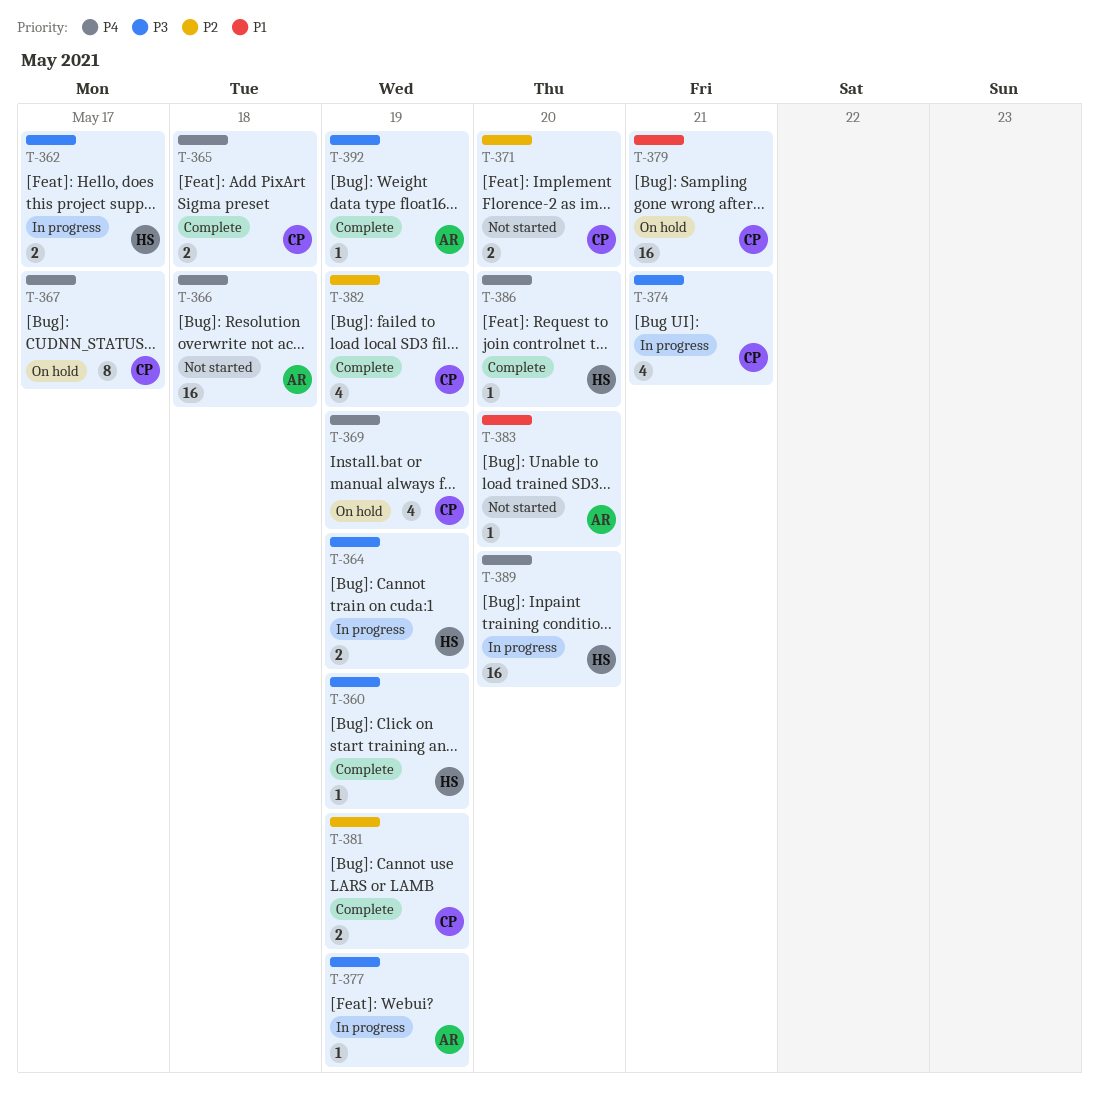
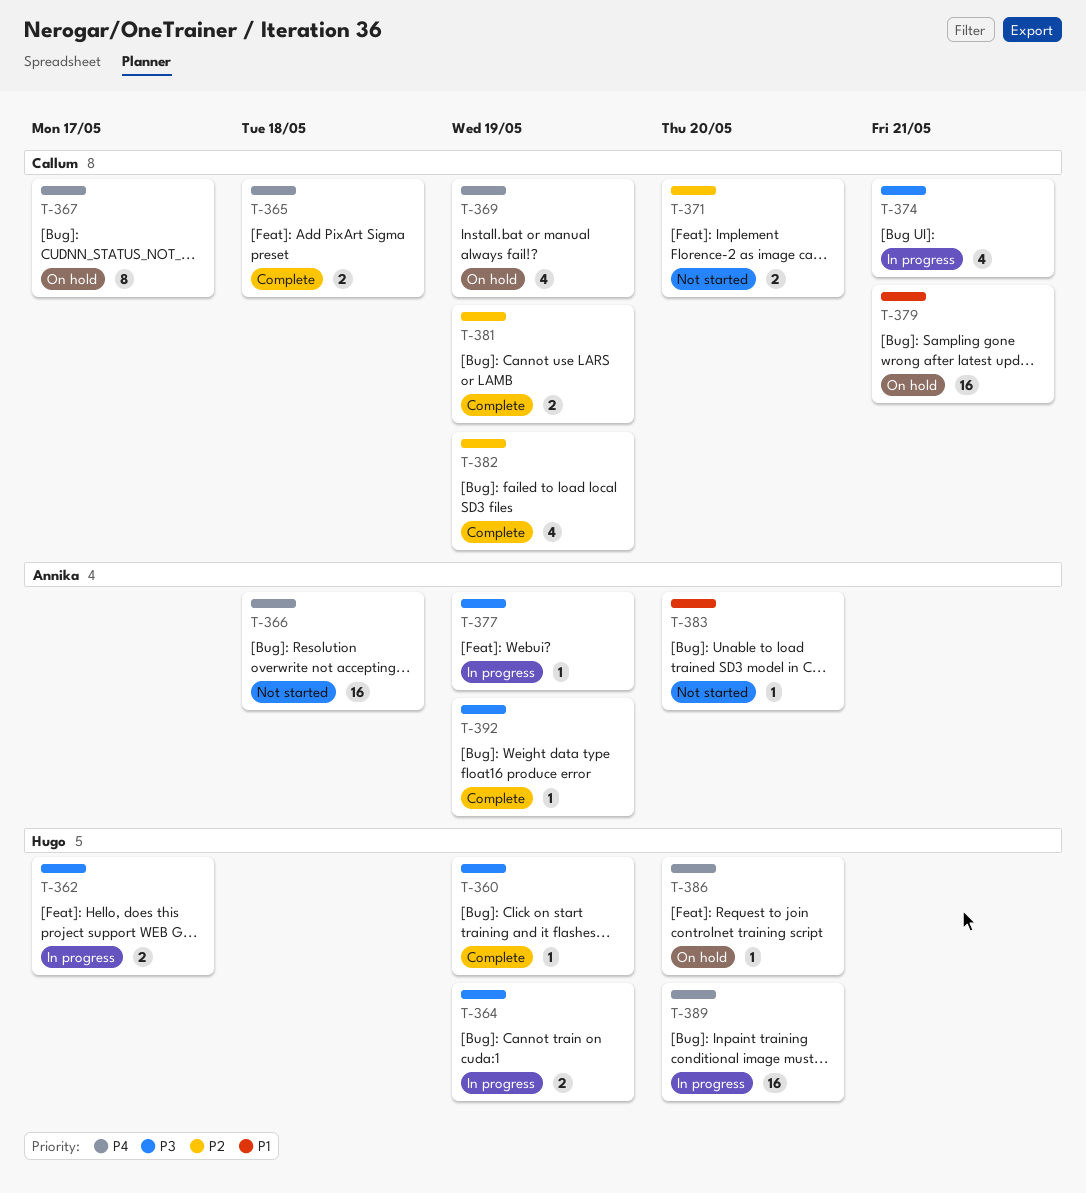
T-386, status: Complete -> On hold

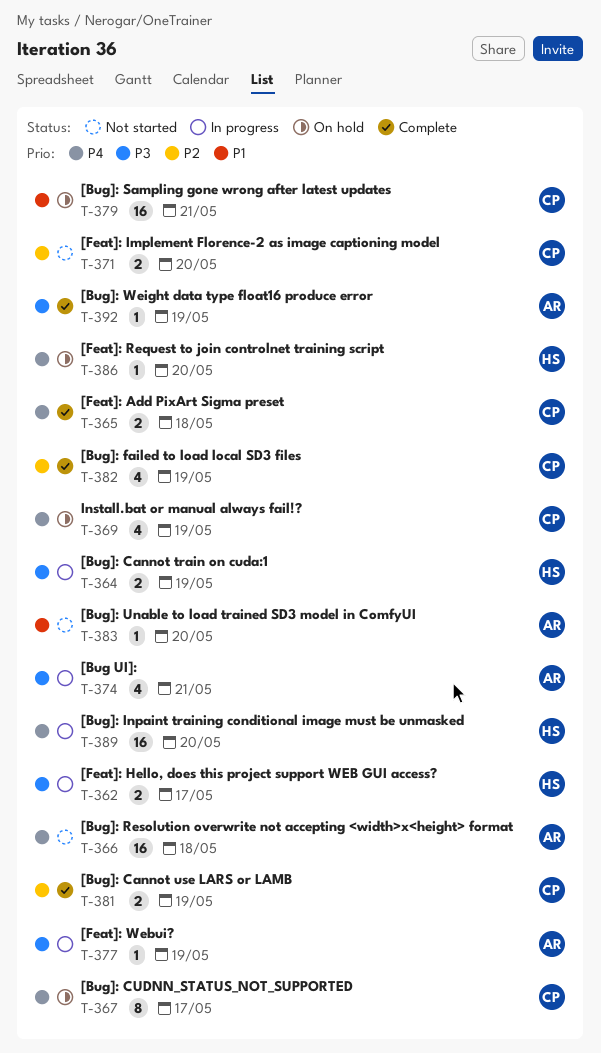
T-360: present -> none
T-374, owner: Callum -> Annika

